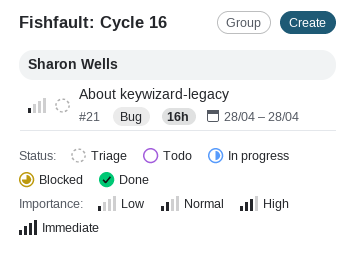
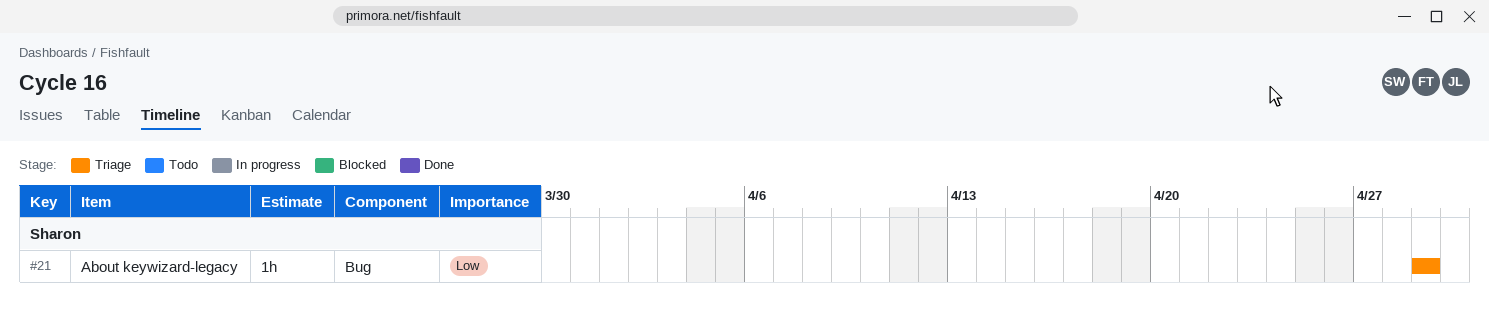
#21, estimate: 16h -> 1h
#21, start: Apr 28 -> Apr 29
#21, due: Apr 28 -> Apr 29

